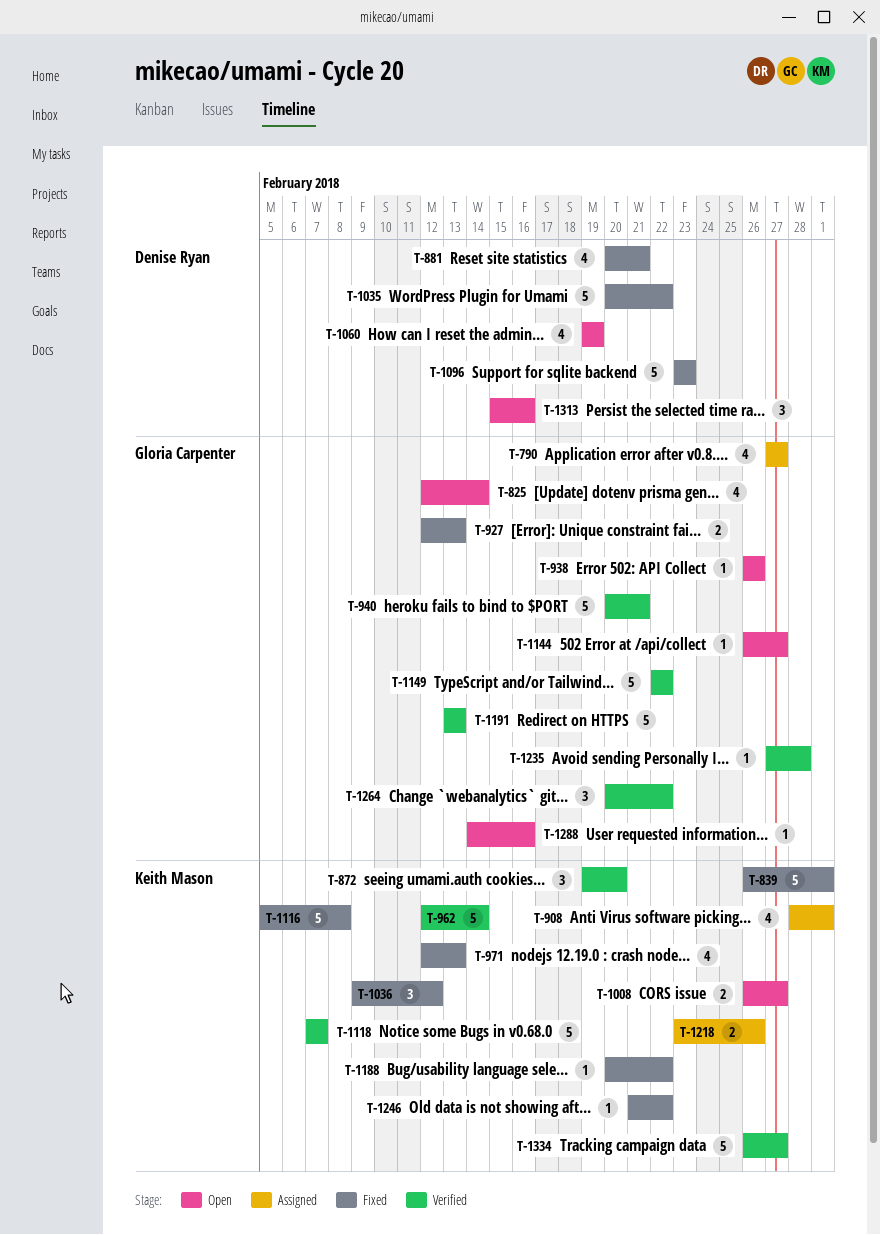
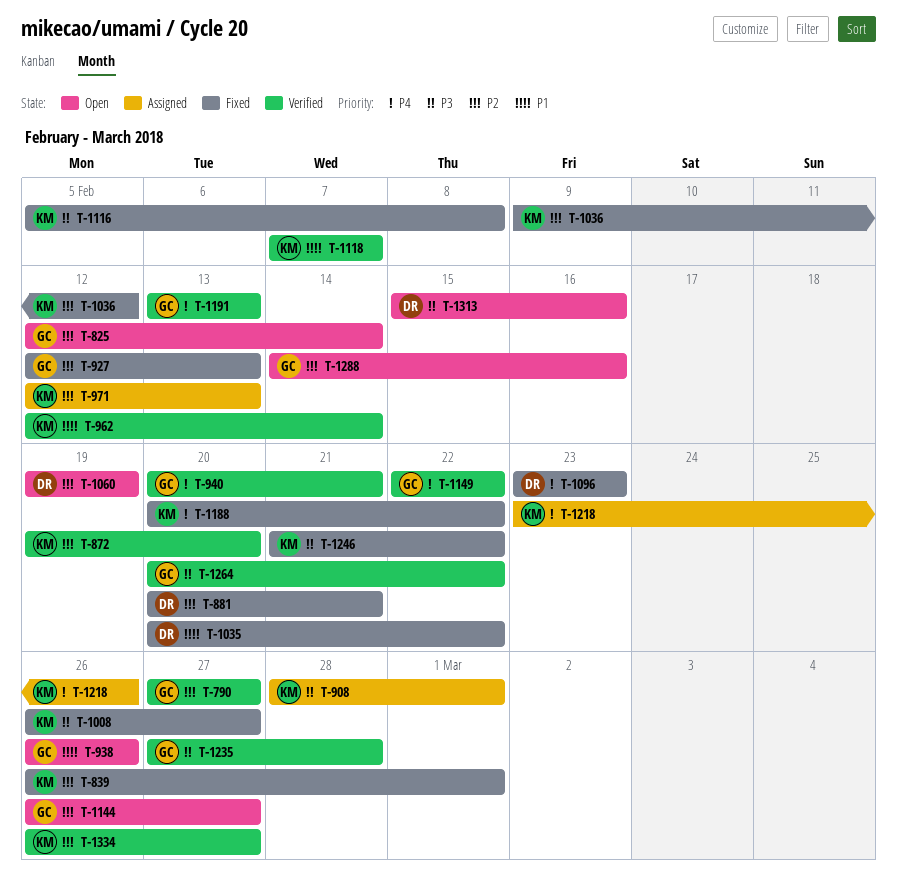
T-790, status: Assigned -> Verified
T-971, status: Fixed -> Assigned
T-1008, status: Open -> Fixed

